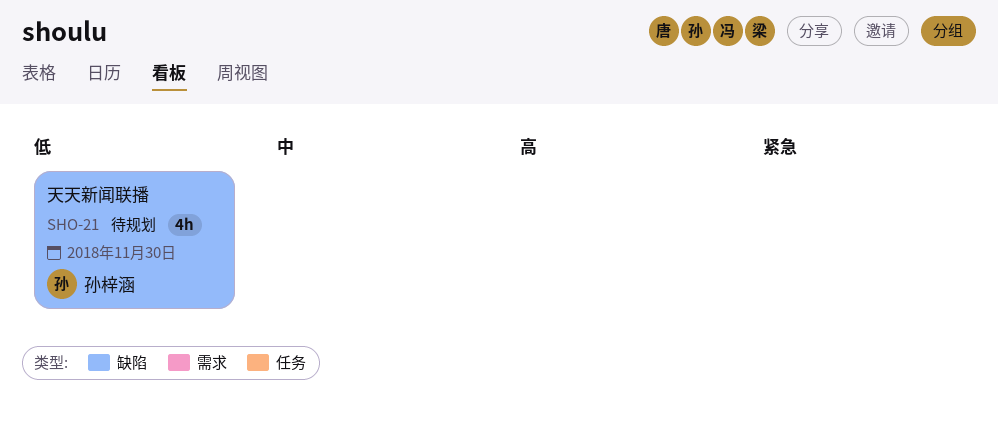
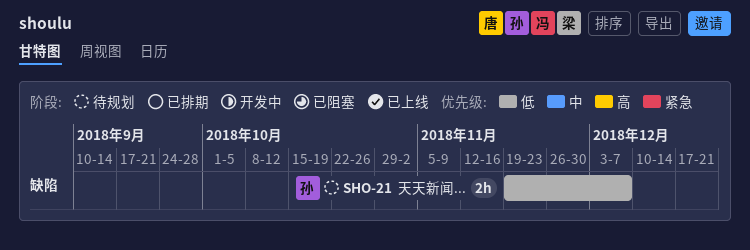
SHO-21, estimate: 4h -> 2h
SHO-21, due: Nov 30 -> Dec 7

